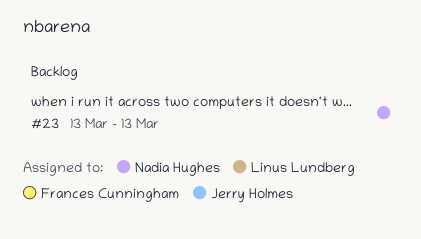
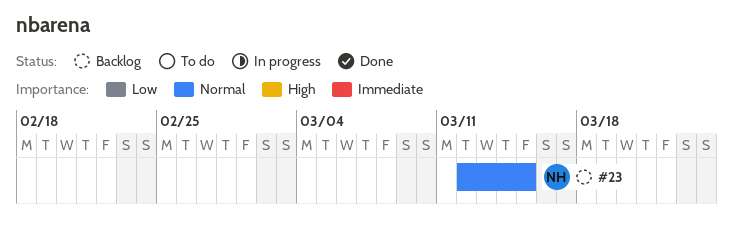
#23, start: Mar 13 -> Mar 12
#23, due: Mar 13 -> Mar 15

